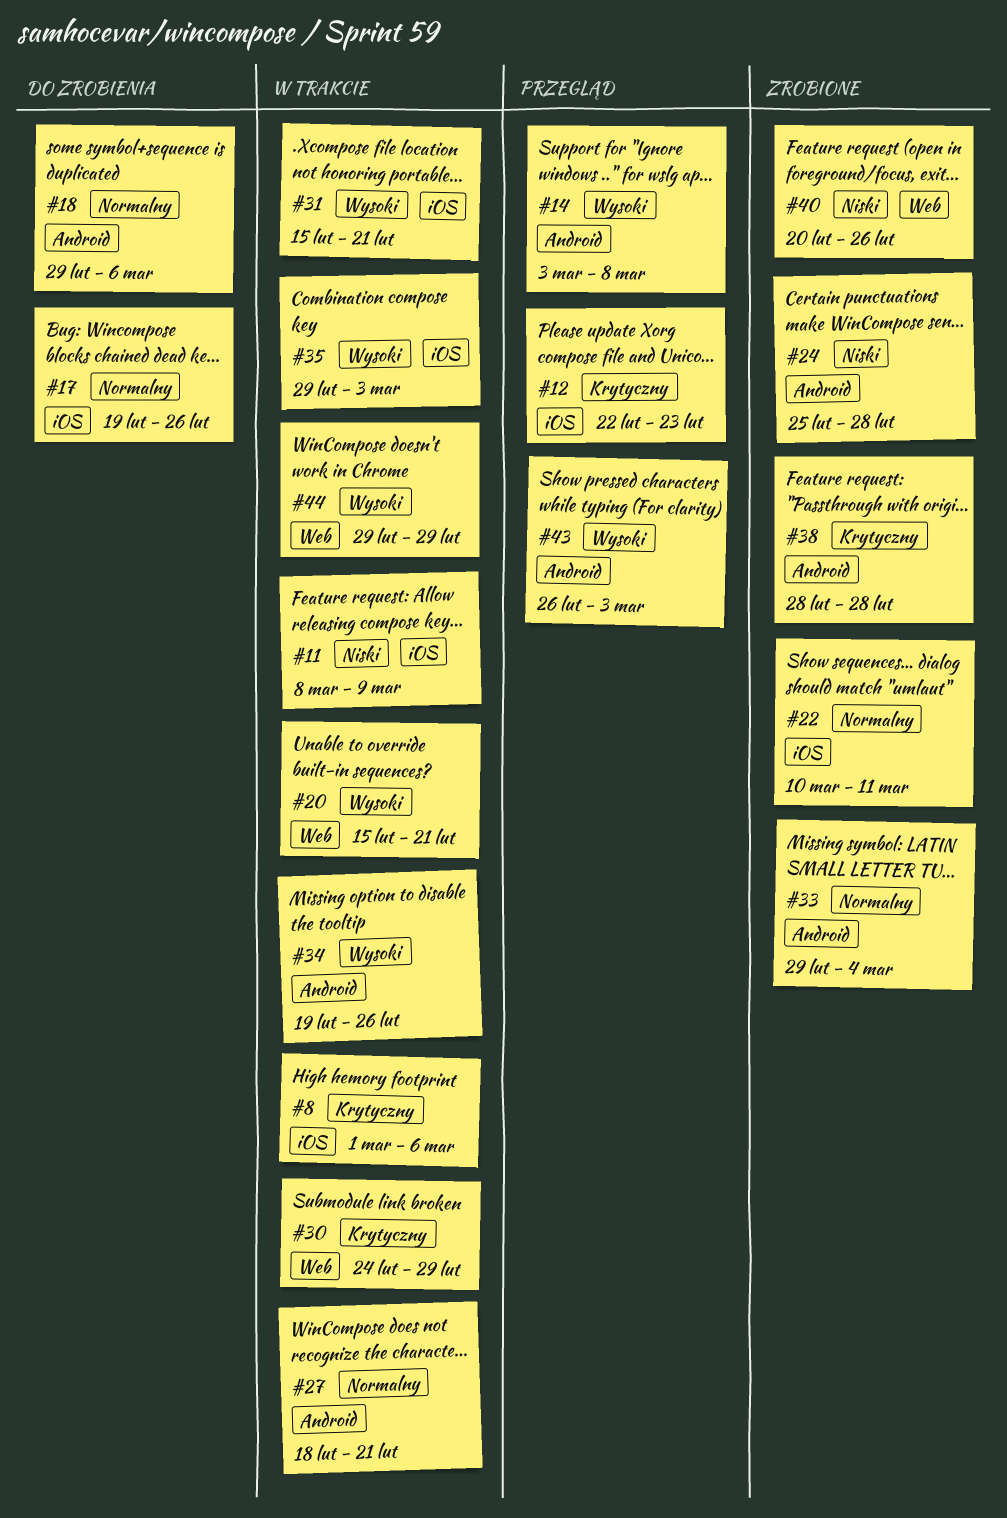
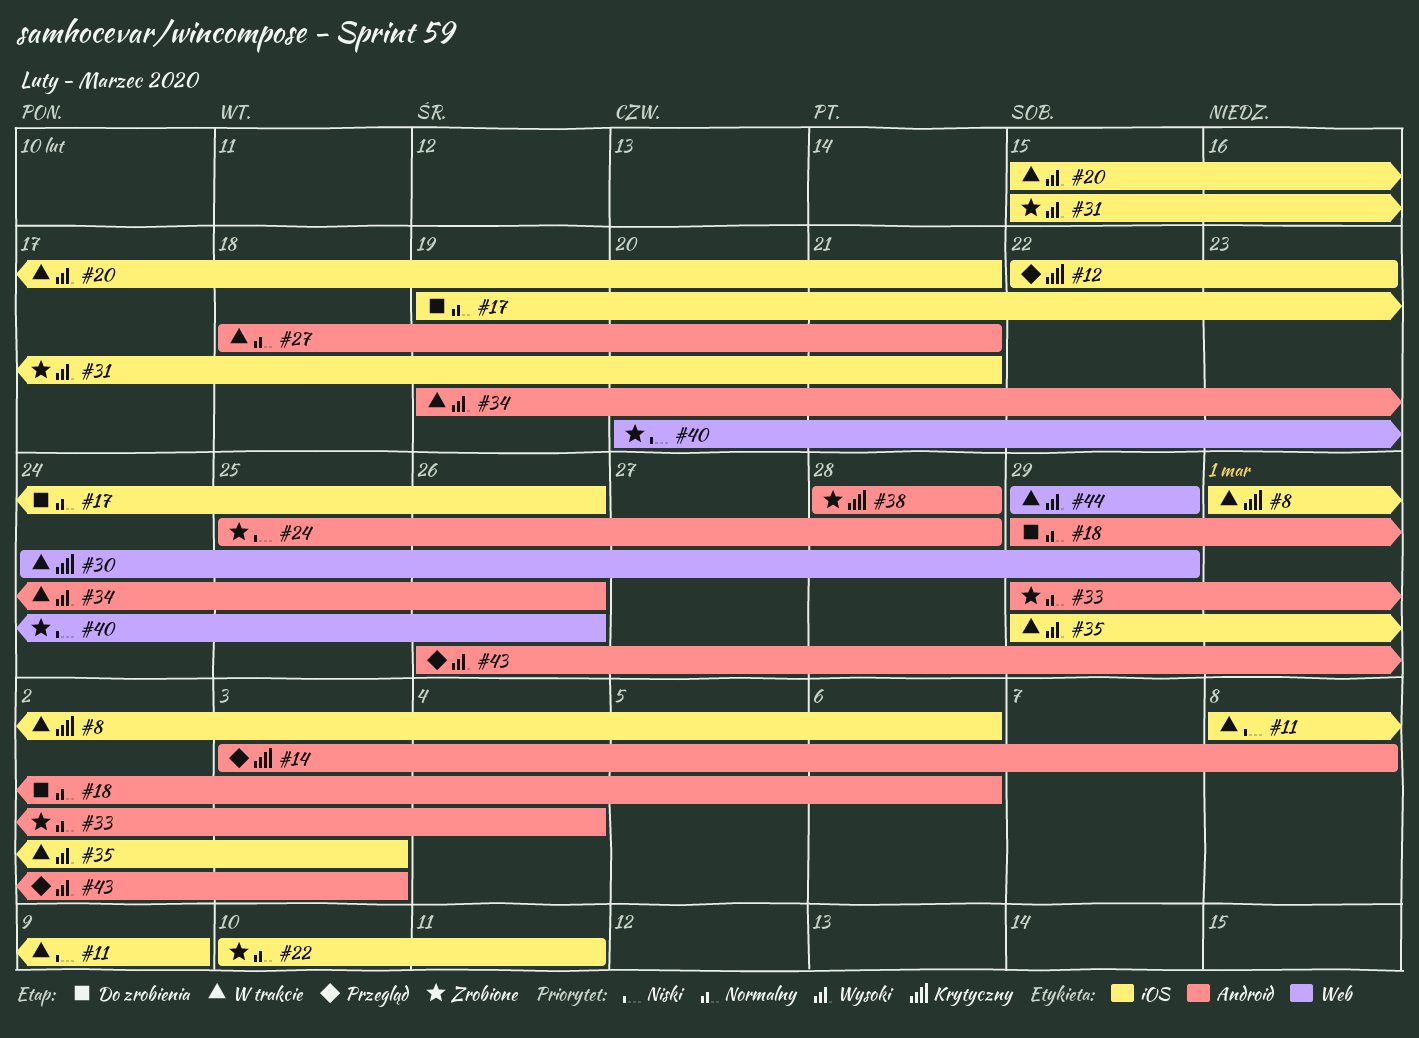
#14, priority: Wysoki -> Krytyczny
#20, label: Web -> iOS
#31, status: W trakcie -> Zrobione

